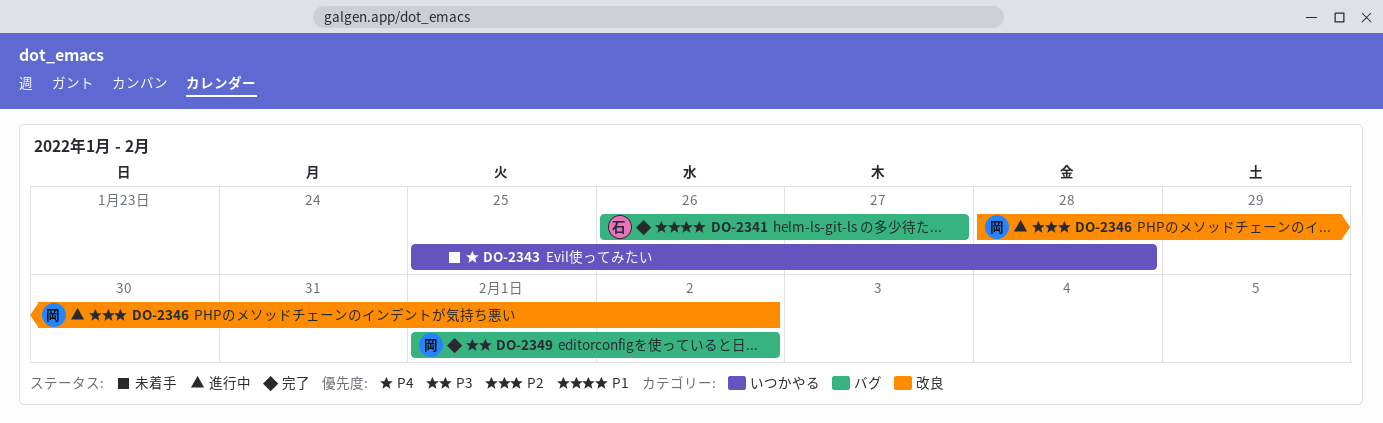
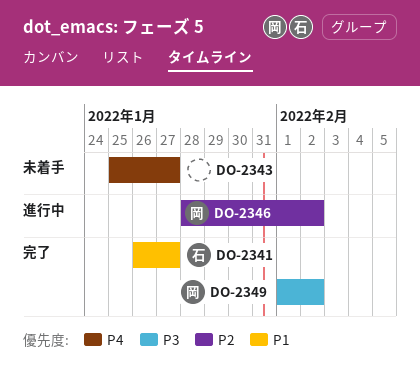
DO-2343, due: Jan 28 -> Jan 27

